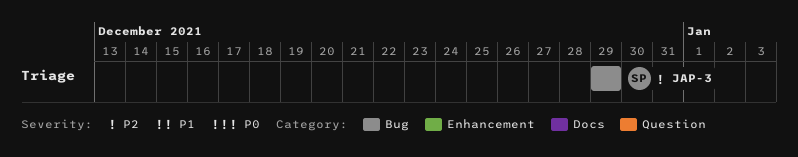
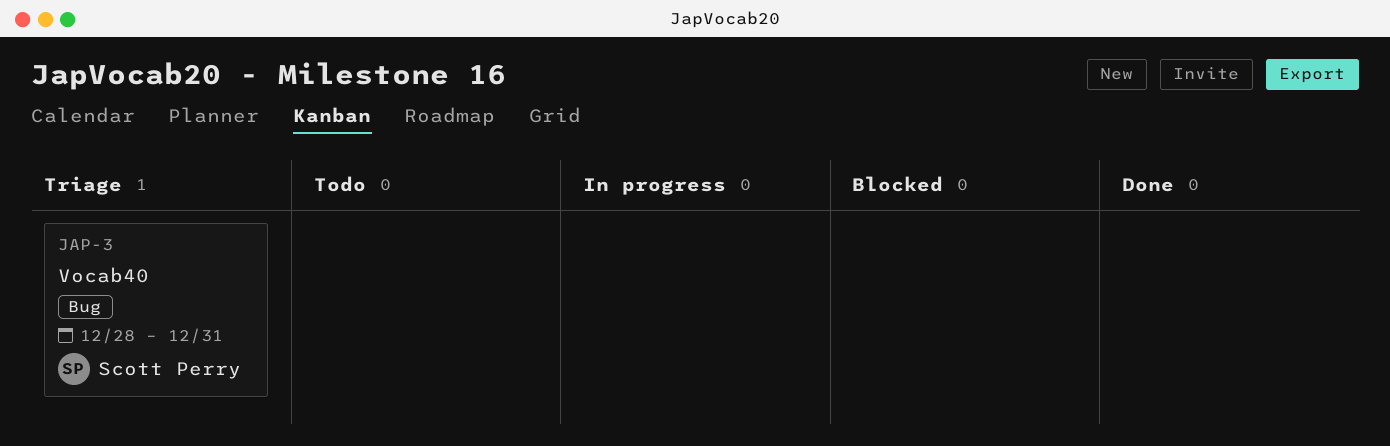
JAP-3, start: Dec 29 -> Dec 28
JAP-3, due: Dec 29 -> Dec 31

